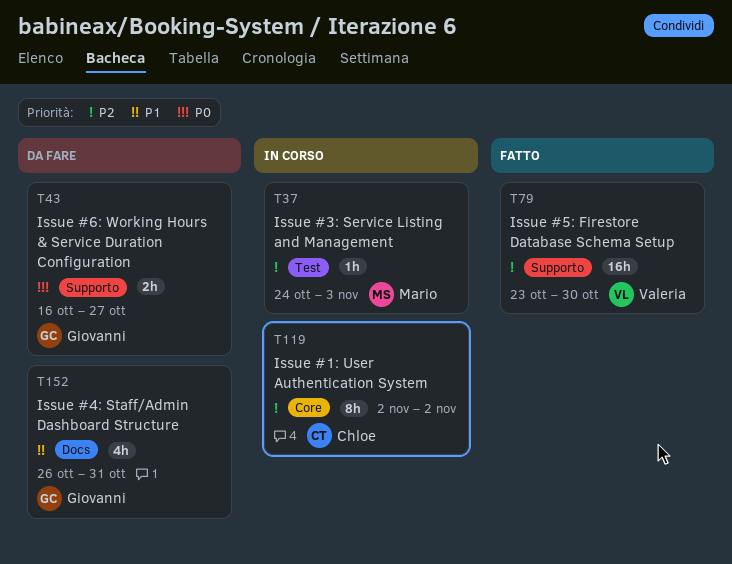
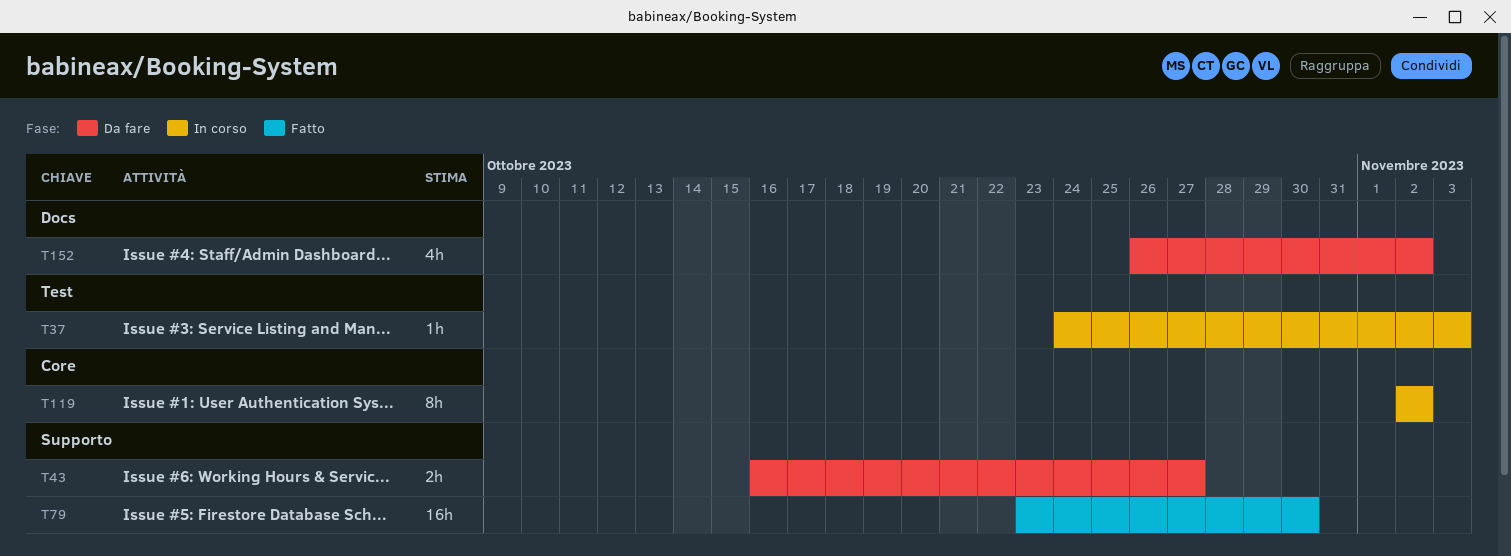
T152, due: Oct 31 -> Nov 2

